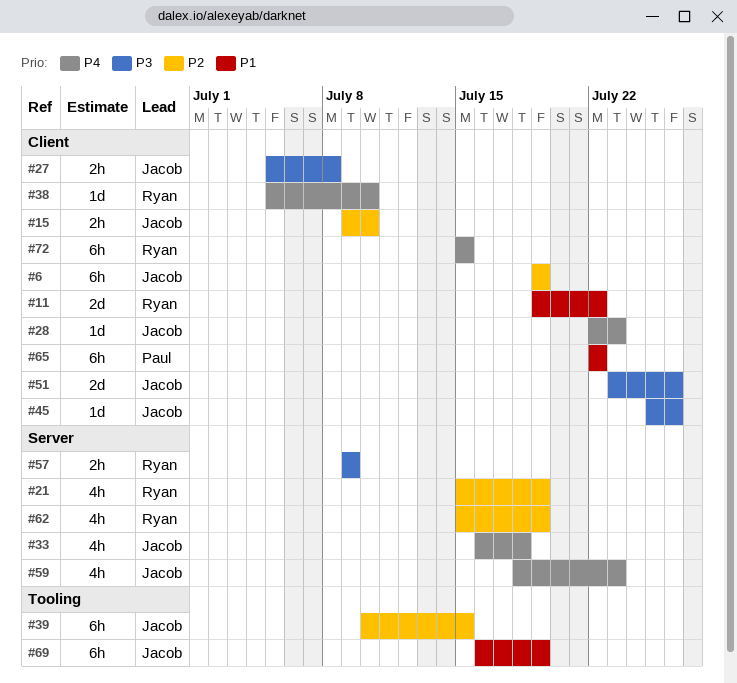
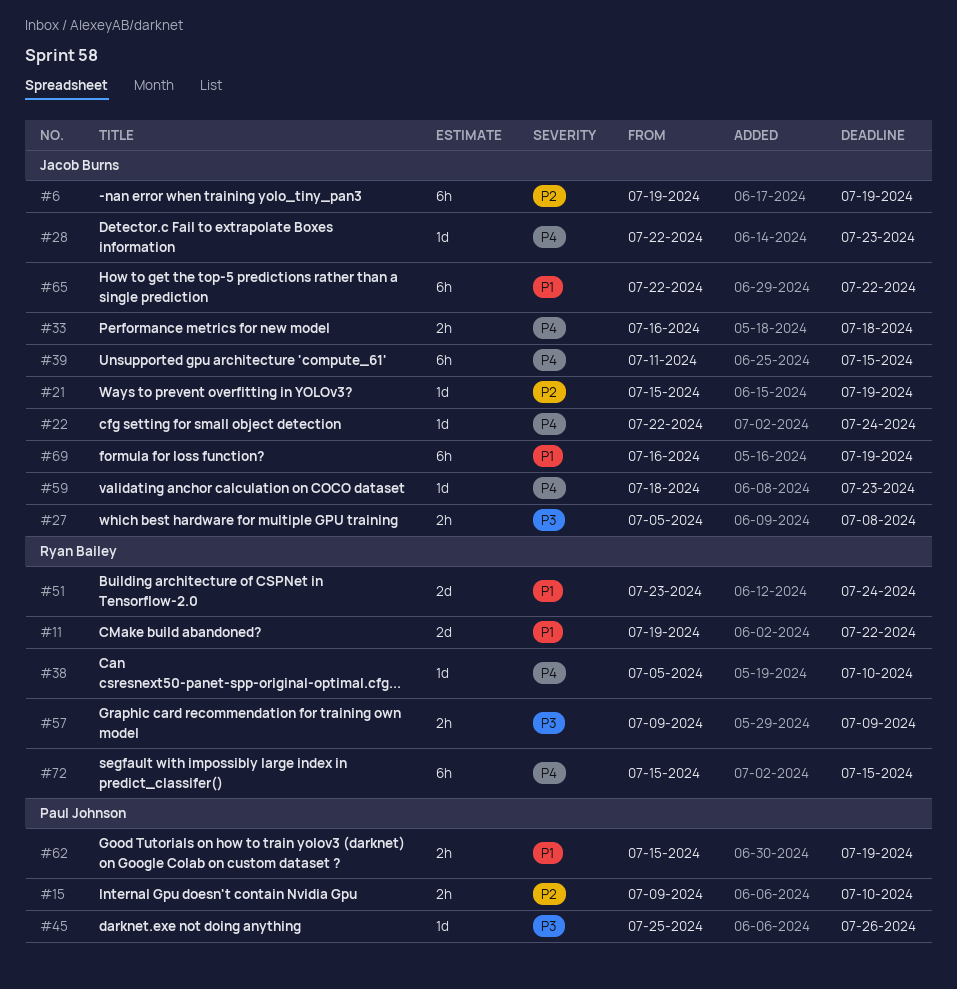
#15, owner: Jacob Burns -> Paul Johnson
#21, owner: Ryan Bailey -> Jacob Burns
#21, estimate: 4h -> 1d
#22: none -> present
#33, estimate: 4h -> 2h
#39, priority: P2 -> P4
#39, start: Jul 10 -> Jul 11
#45, owner: Jacob Burns -> Paul Johnson
#51, owner: Jacob Burns -> Ryan Bailey
#51, priority: P3 -> P1
#51, due: Jul 26 -> Jul 24
#59, estimate: 4h -> 1d
#62, owner: Ryan Bailey -> Paul Johnson
#62, priority: P2 -> P1
#62, estimate: 4h -> 2h
#65, owner: Paul Johnson -> Jacob Burns

